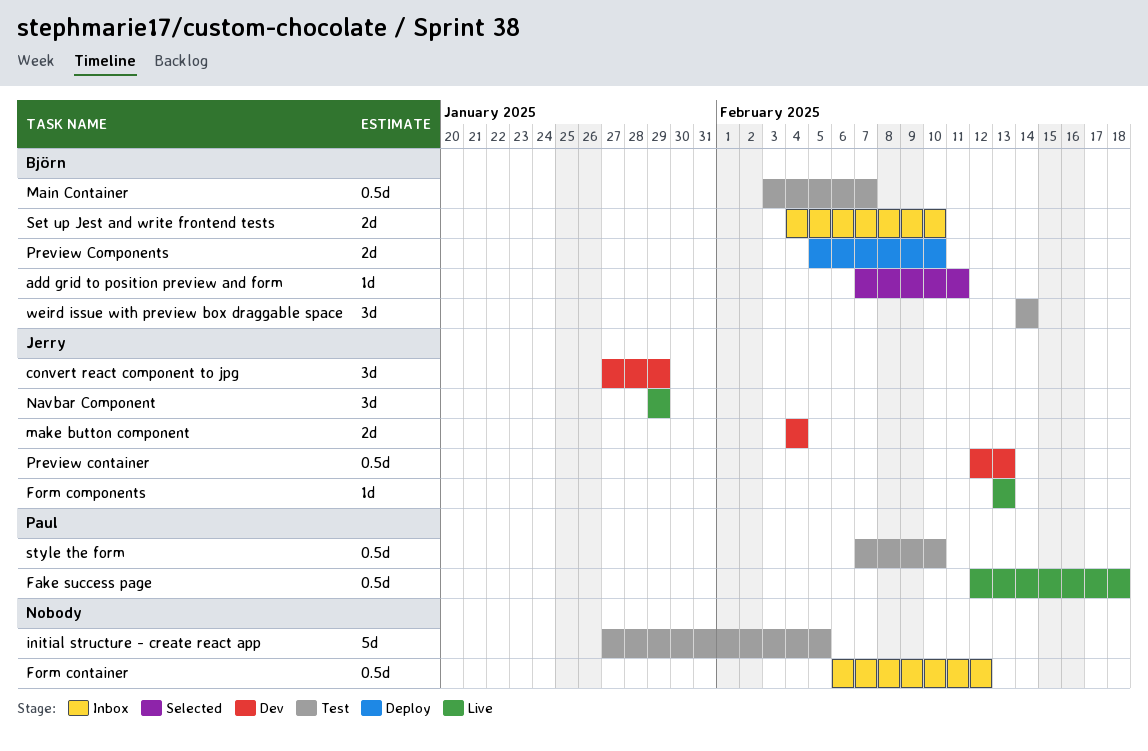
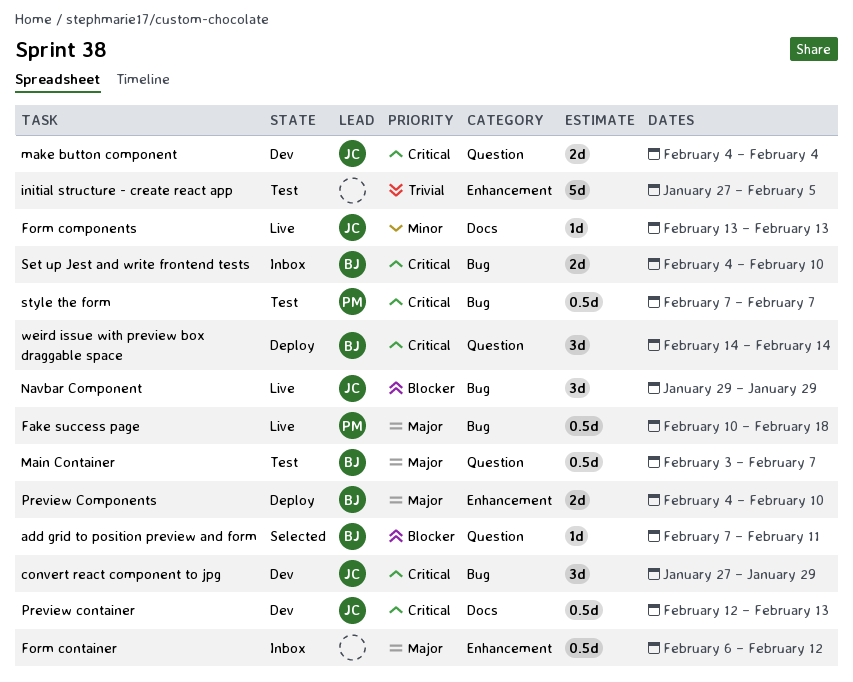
Fake success page, start: Feb 12 -> Feb 10
Preview Components, start: Feb 5 -> Feb 4
style the form, due: Feb 10 -> Feb 7
weird issue with preview box draggable space, status: Test -> Deploy

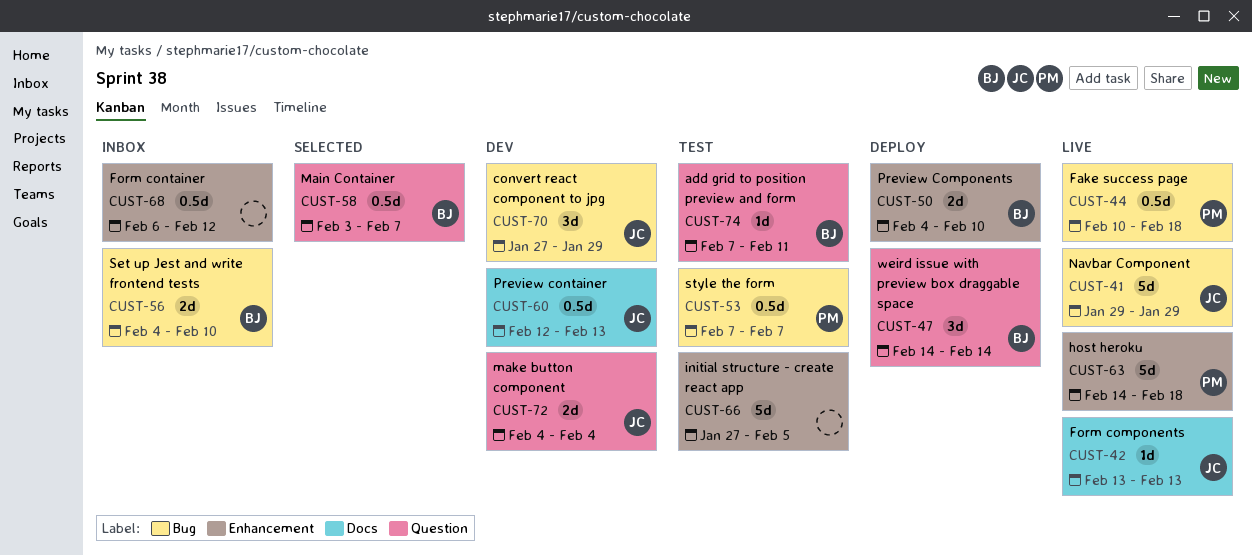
add grid to position preview and form, status: Selected -> Test
host heroku: none -> present
Main Container, status: Test -> Selected
Navbar Component, estimate: 3d -> 5d

